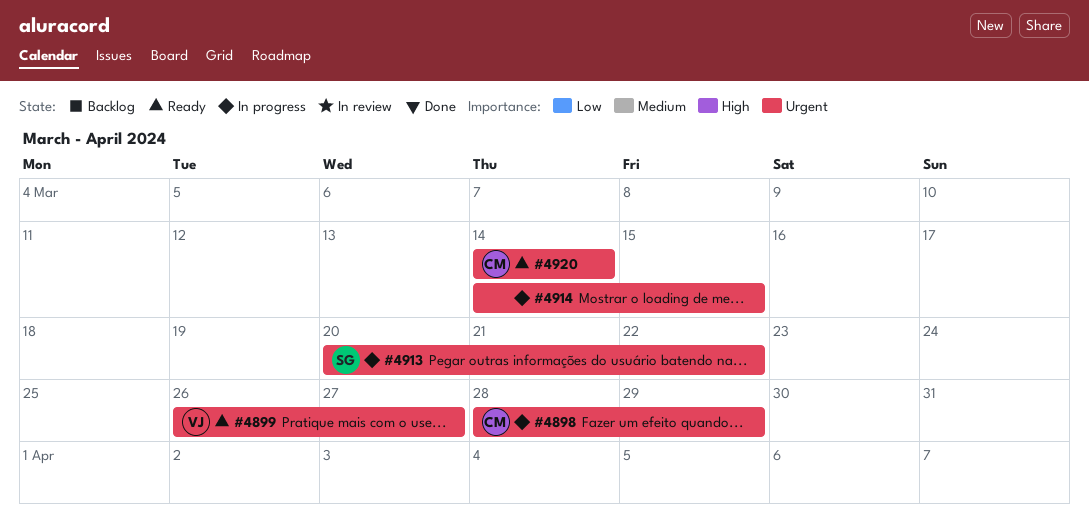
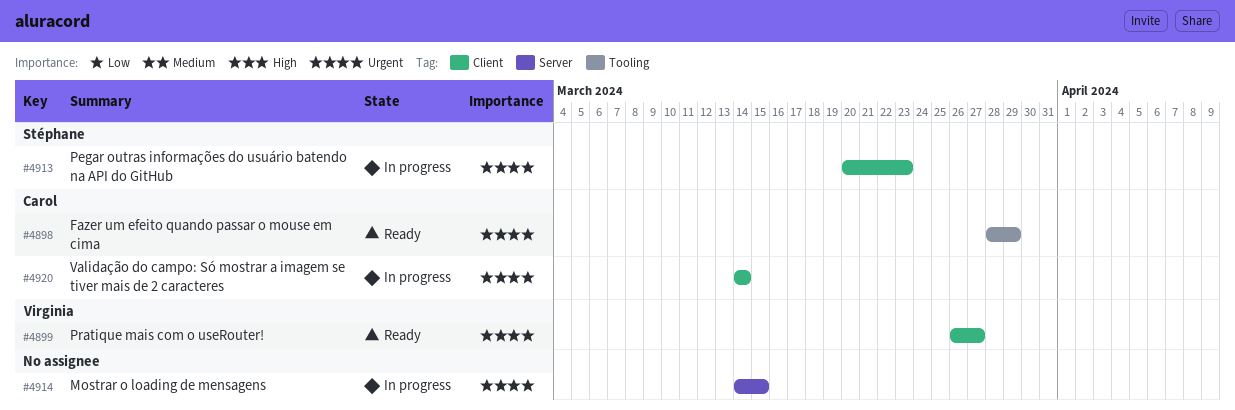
#4898, status: In progress -> Ready
#4913, due: Mar 22 -> Mar 23
#4920, status: Ready -> In progress

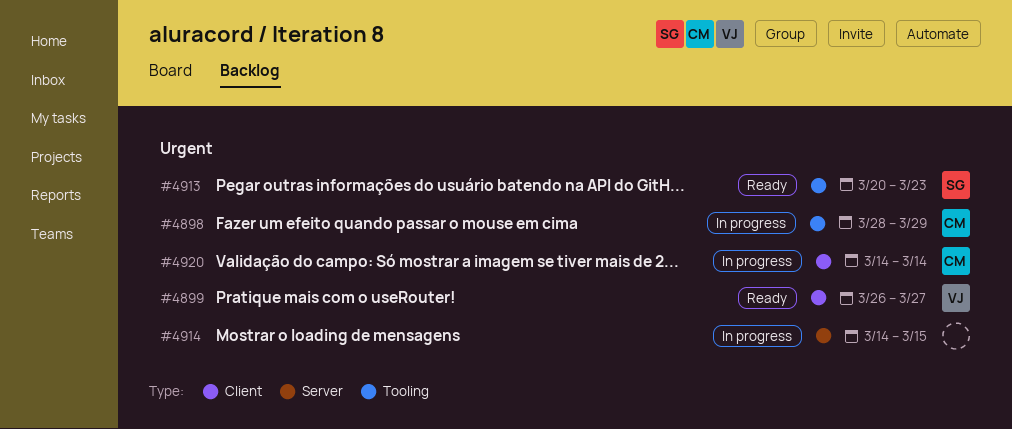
#4898, status: Ready -> In progress
#4913, status: In progress -> Ready
#4913, label: Client -> Tooling

